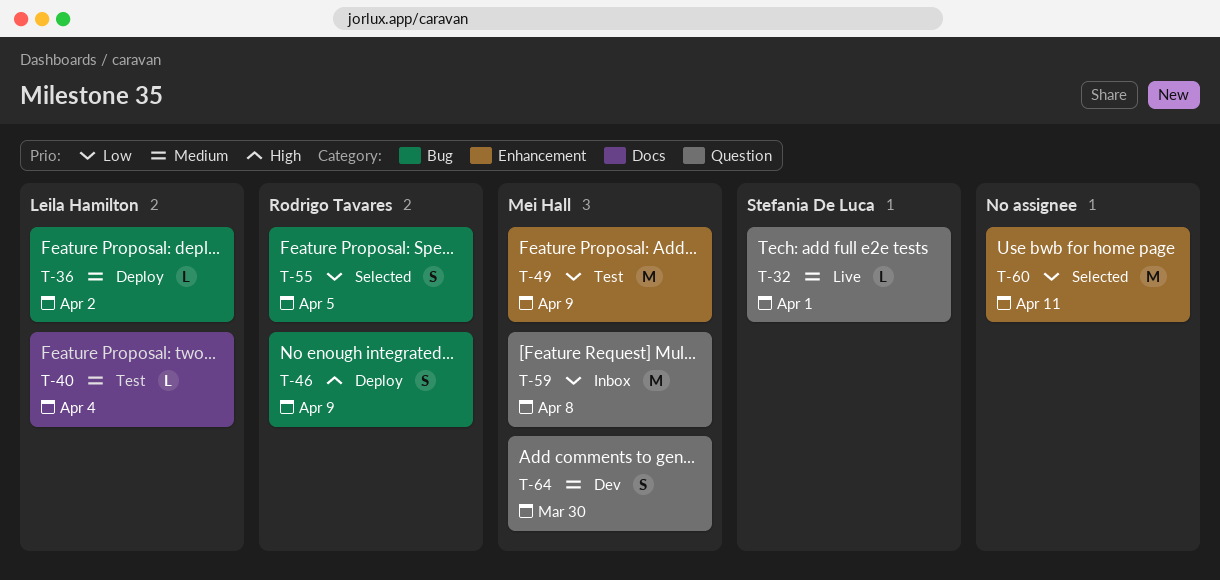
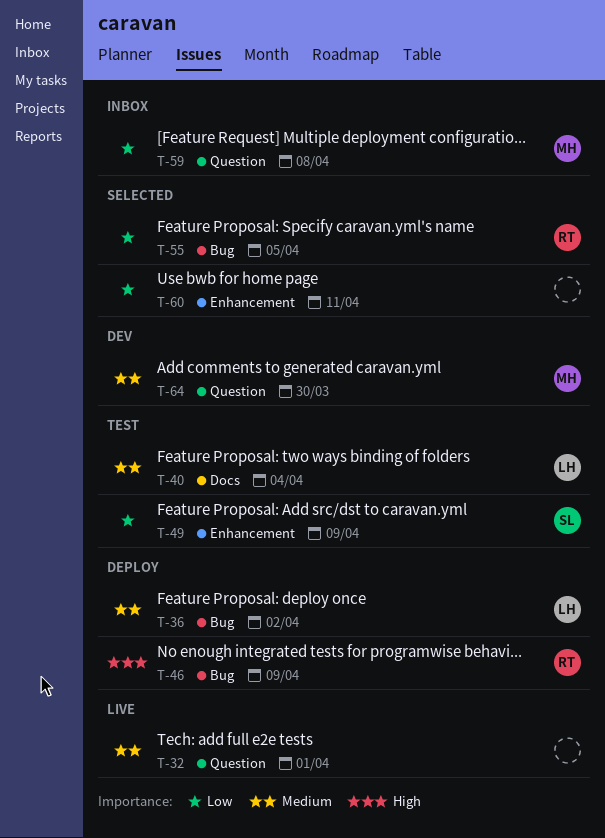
T-32, owner: Stefania De Luca -> none
T-49, owner: Mei Hall -> Stefania De Luca

